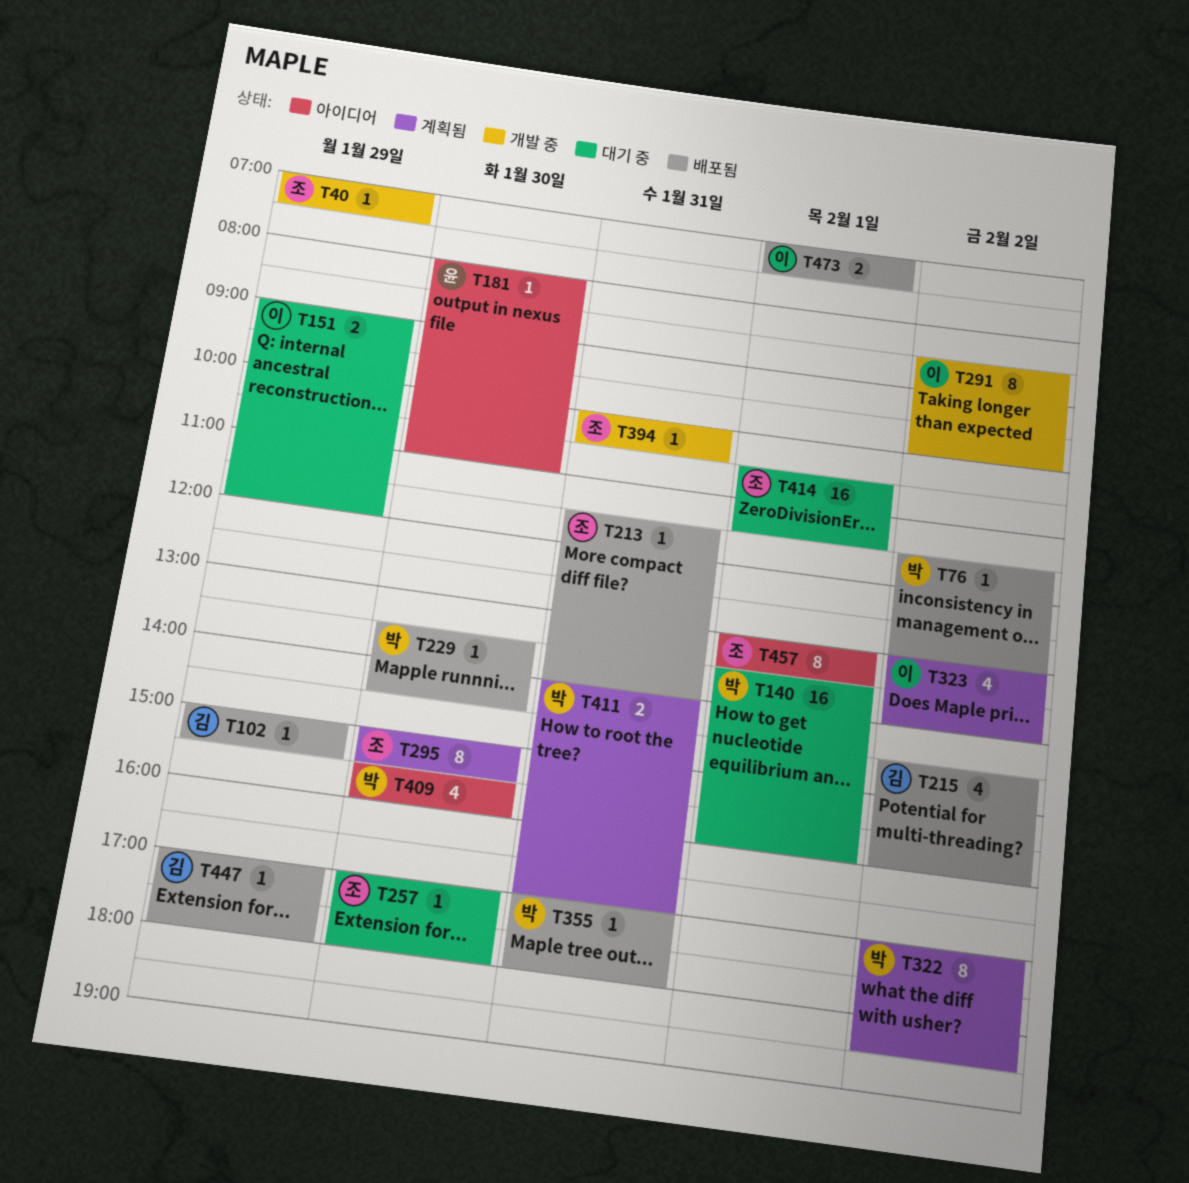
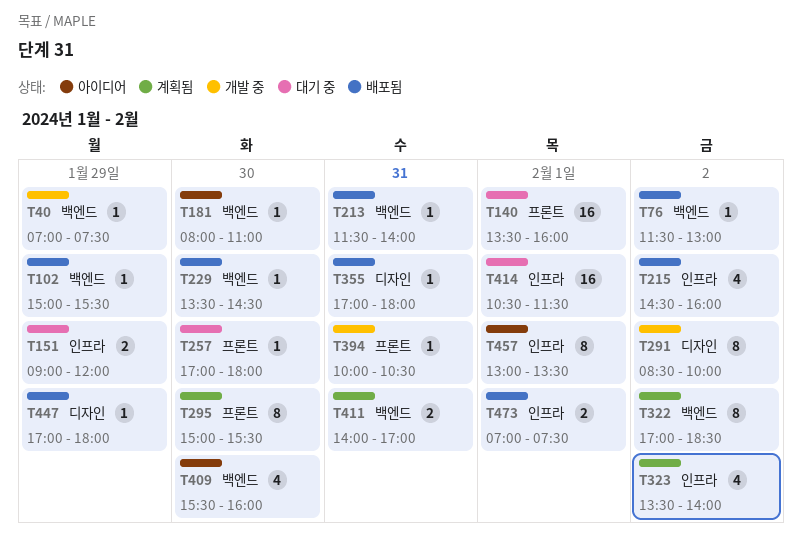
T323, begins: 13:00 -> 13:30

